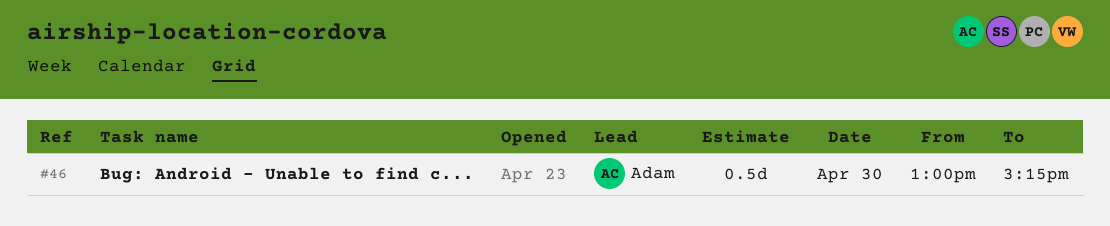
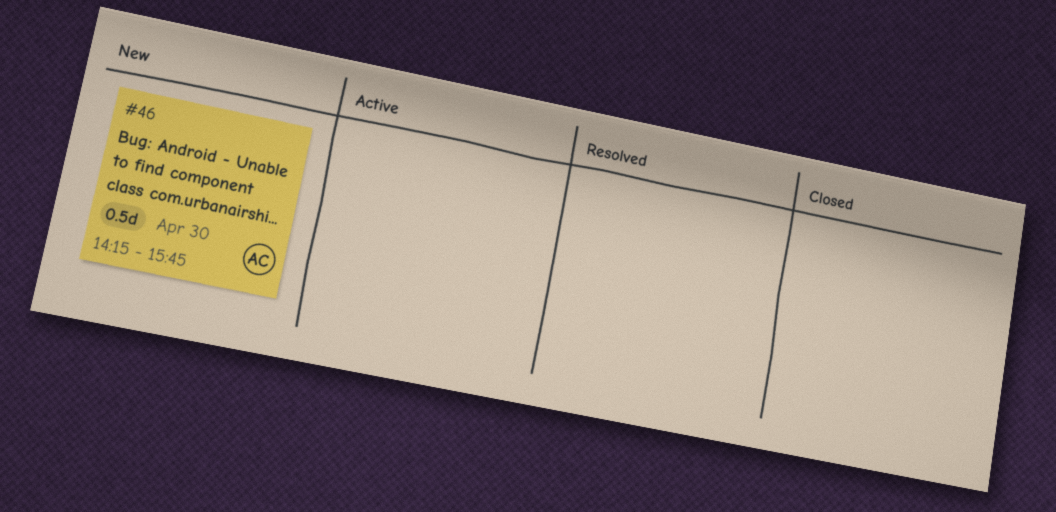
#46, begins: 13:00 -> 14:15
#46, ends: 15:15 -> 15:45

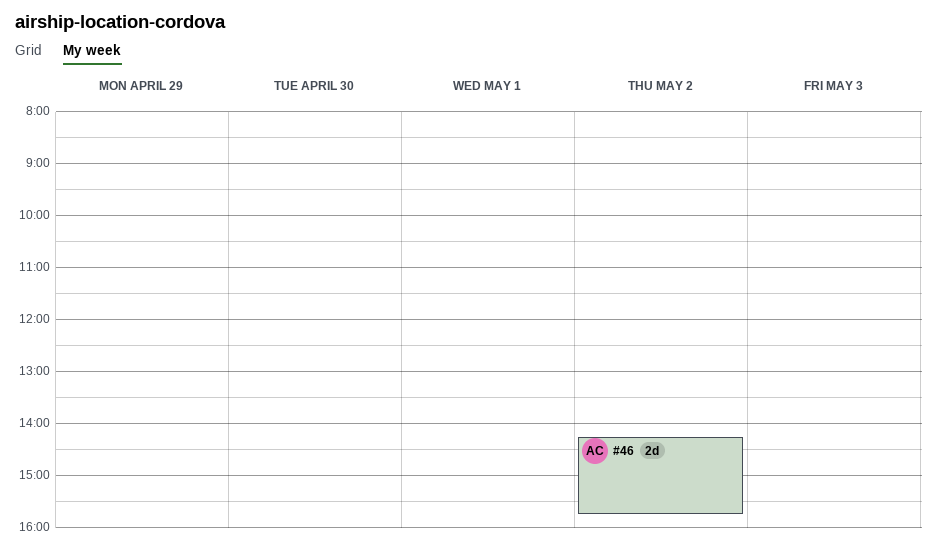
#46, estimate: 0.5d -> 2d
#46, day: Apr 30 -> May 2

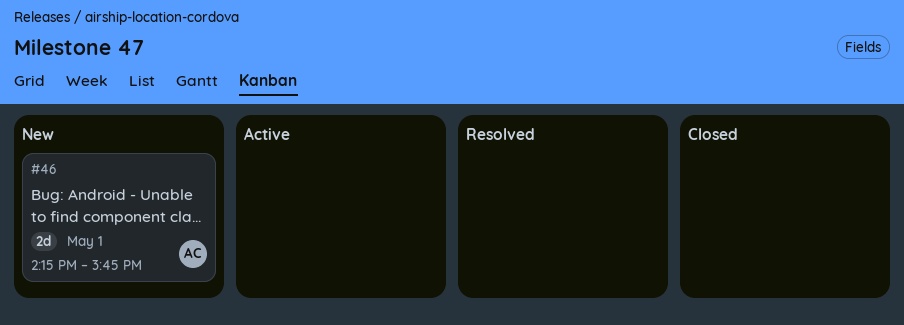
#46, day: May 2 -> May 1

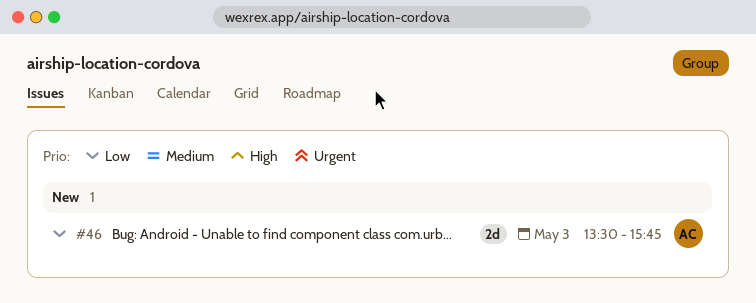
#46, day: May 1 -> May 3
#46, begins: 14:15 -> 13:30

